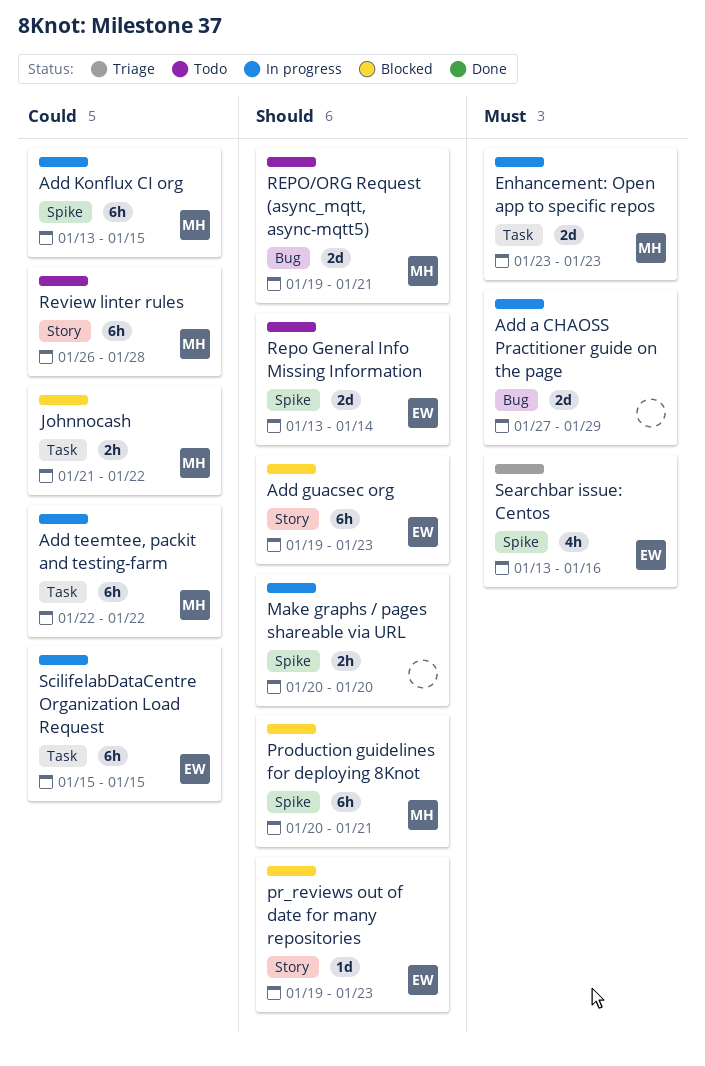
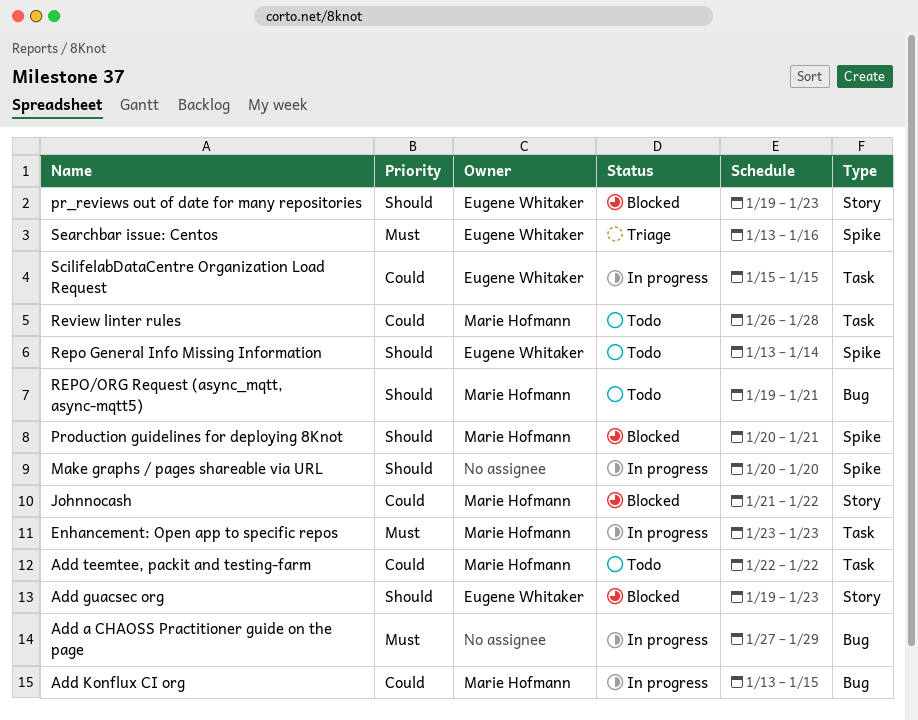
Add Konflux CI org, label: Spike -> Bug
Add teemtee, packit and testing-farm, status: In progress -> Todo
Johnnocash, label: Task -> Story
Review linter rules, label: Story -> Task

